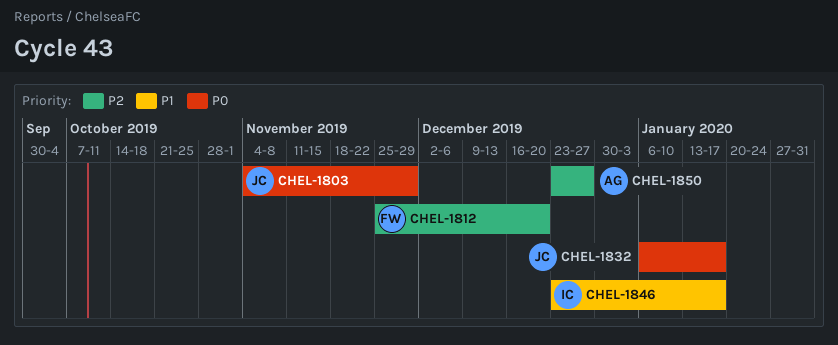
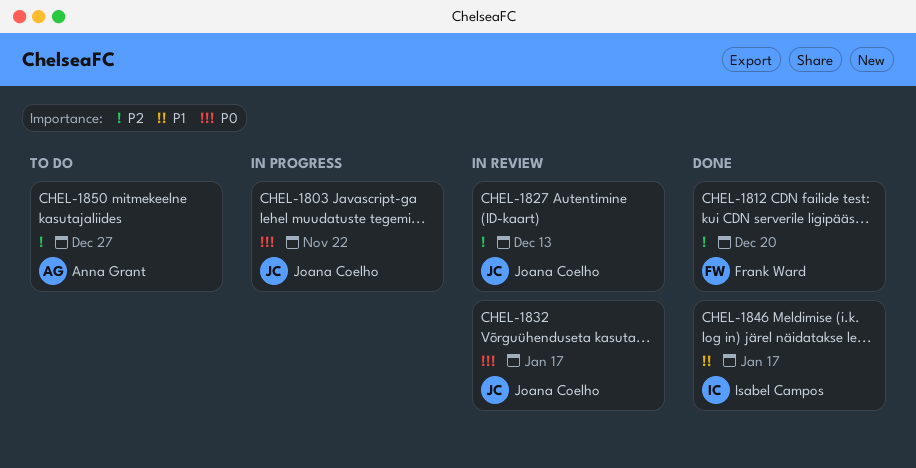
CHEL-1803, due: Nov 29 -> Nov 22
CHEL-1827: none -> present

